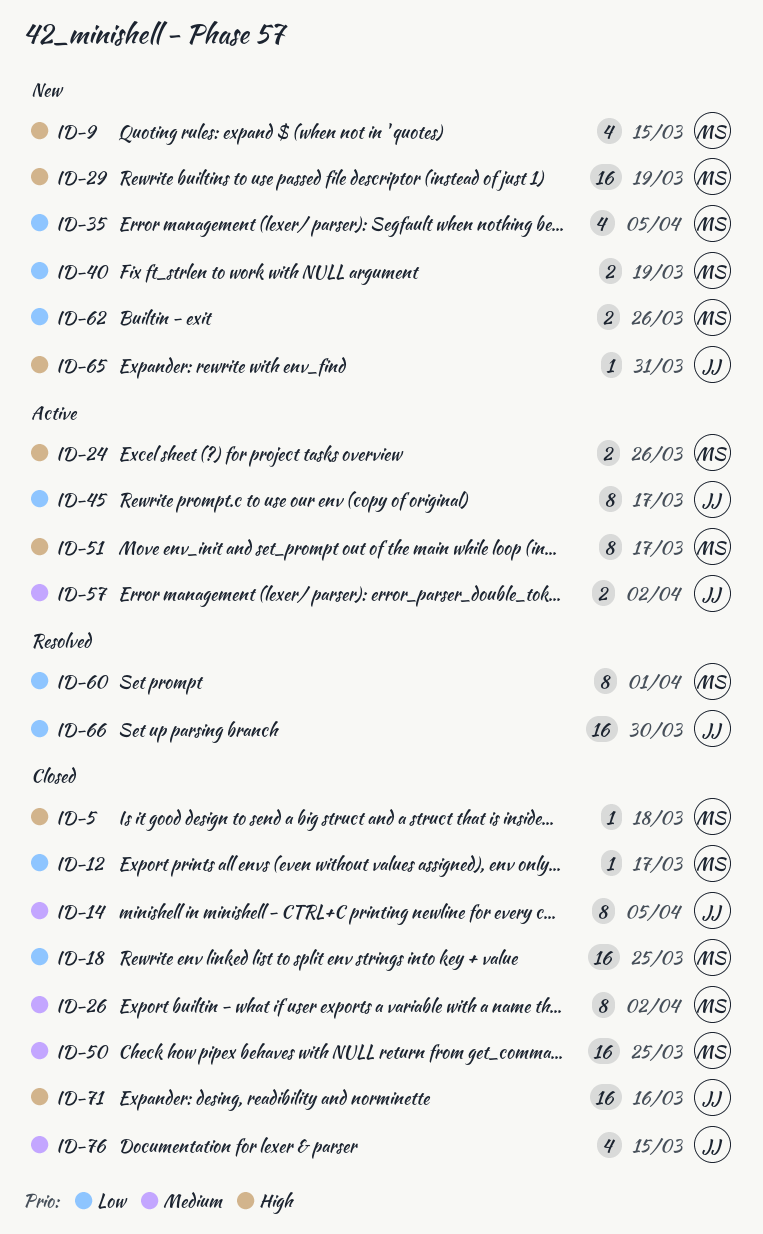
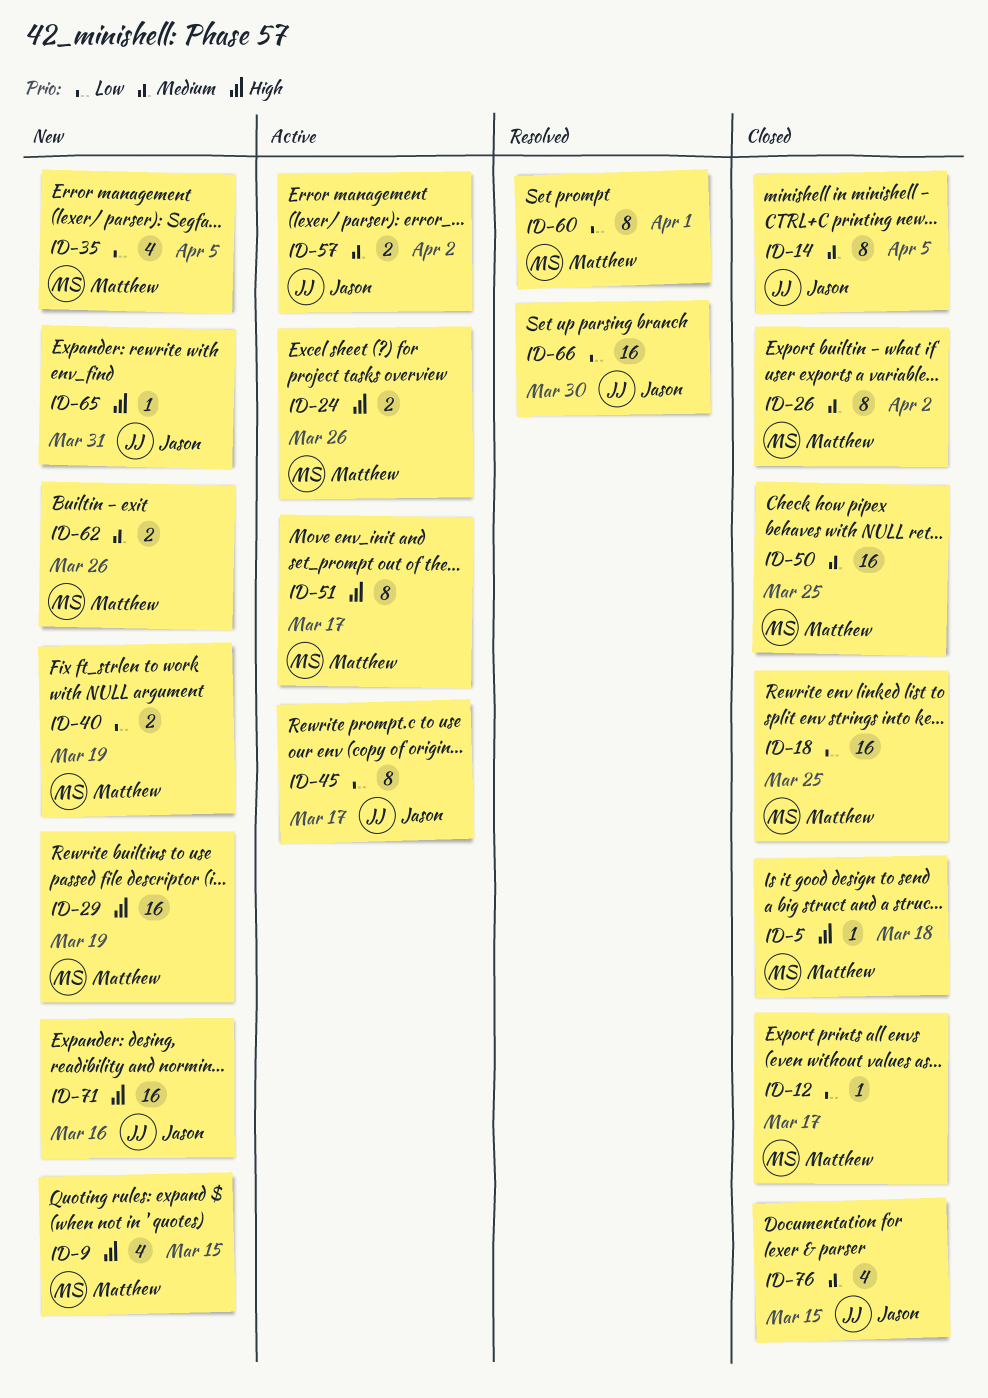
ID-62, priority: Low -> Medium
ID-71, status: Closed -> New

